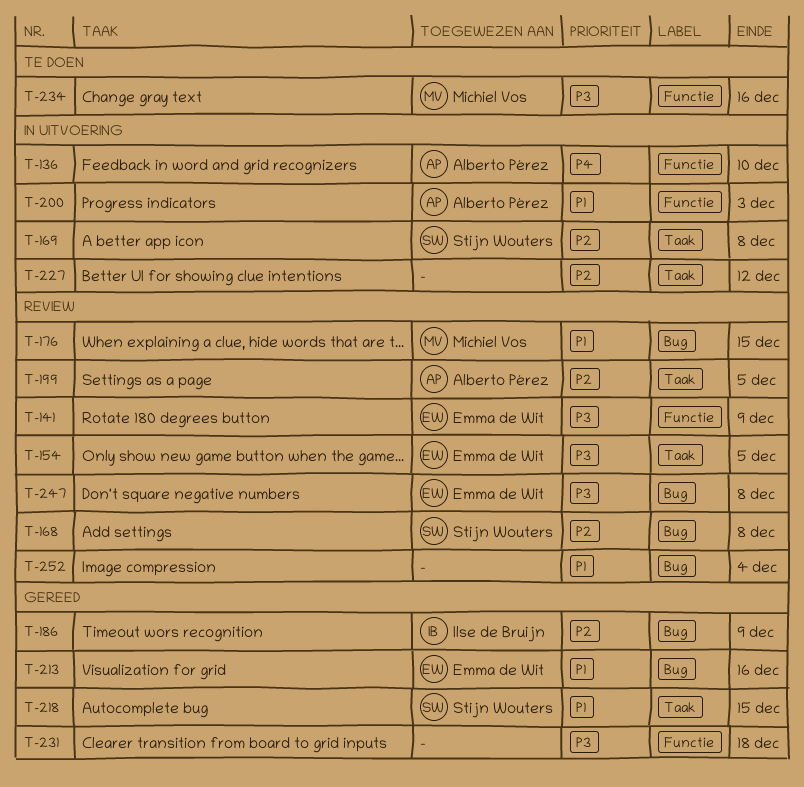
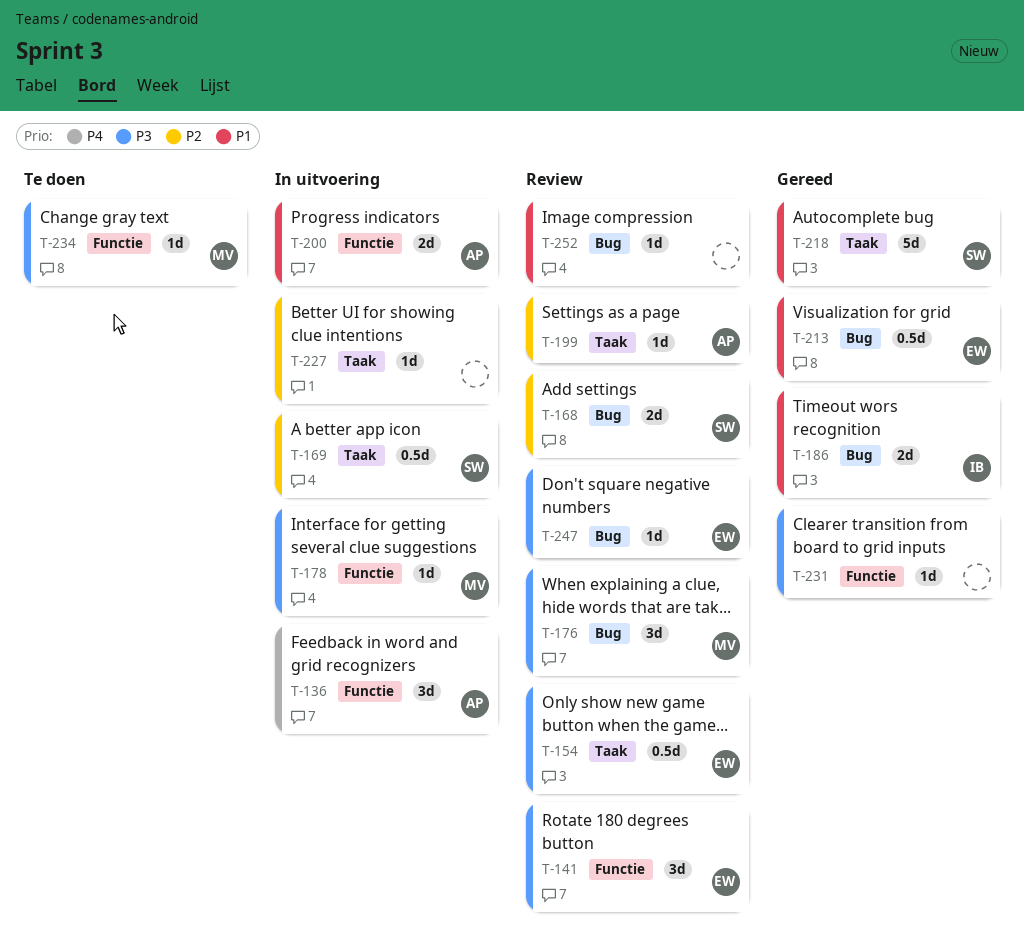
T-176, priority: P1 -> P3
T-178: none -> present
T-186, priority: P2 -> P1

